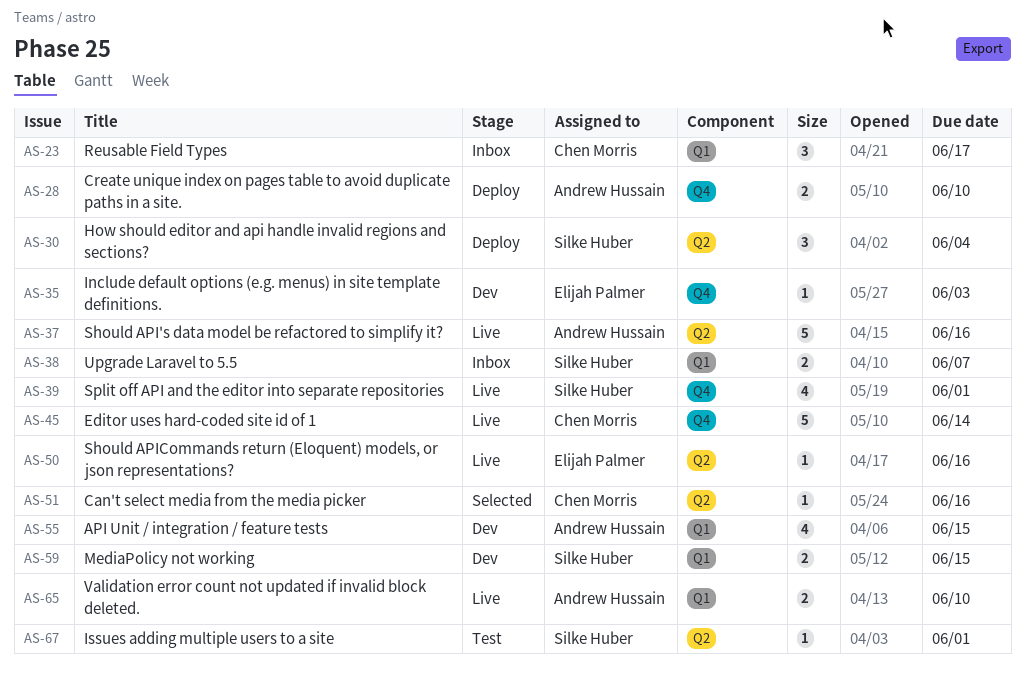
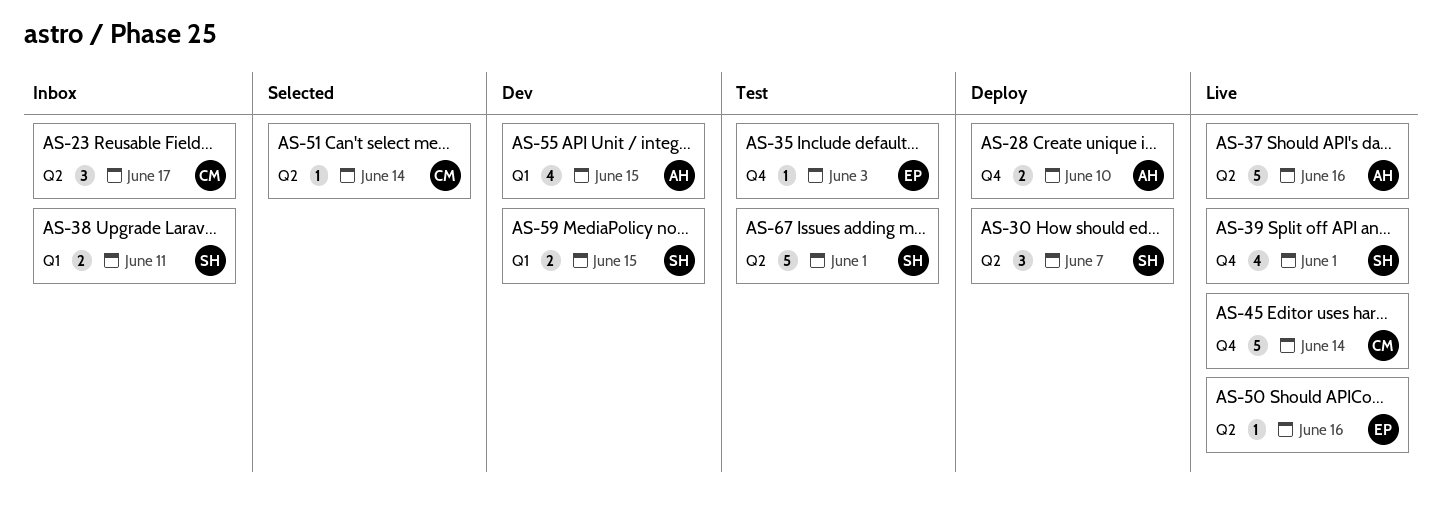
AS-23, label: Q1 -> Q2
AS-30, due: Jun 4 -> Jun 7
AS-35, status: Dev -> Test
AS-38, due: Jun 7 -> Jun 11
AS-51, due: Jun 16 -> Jun 14
AS-65: present -> none
AS-67, estimate: 1 -> 5

